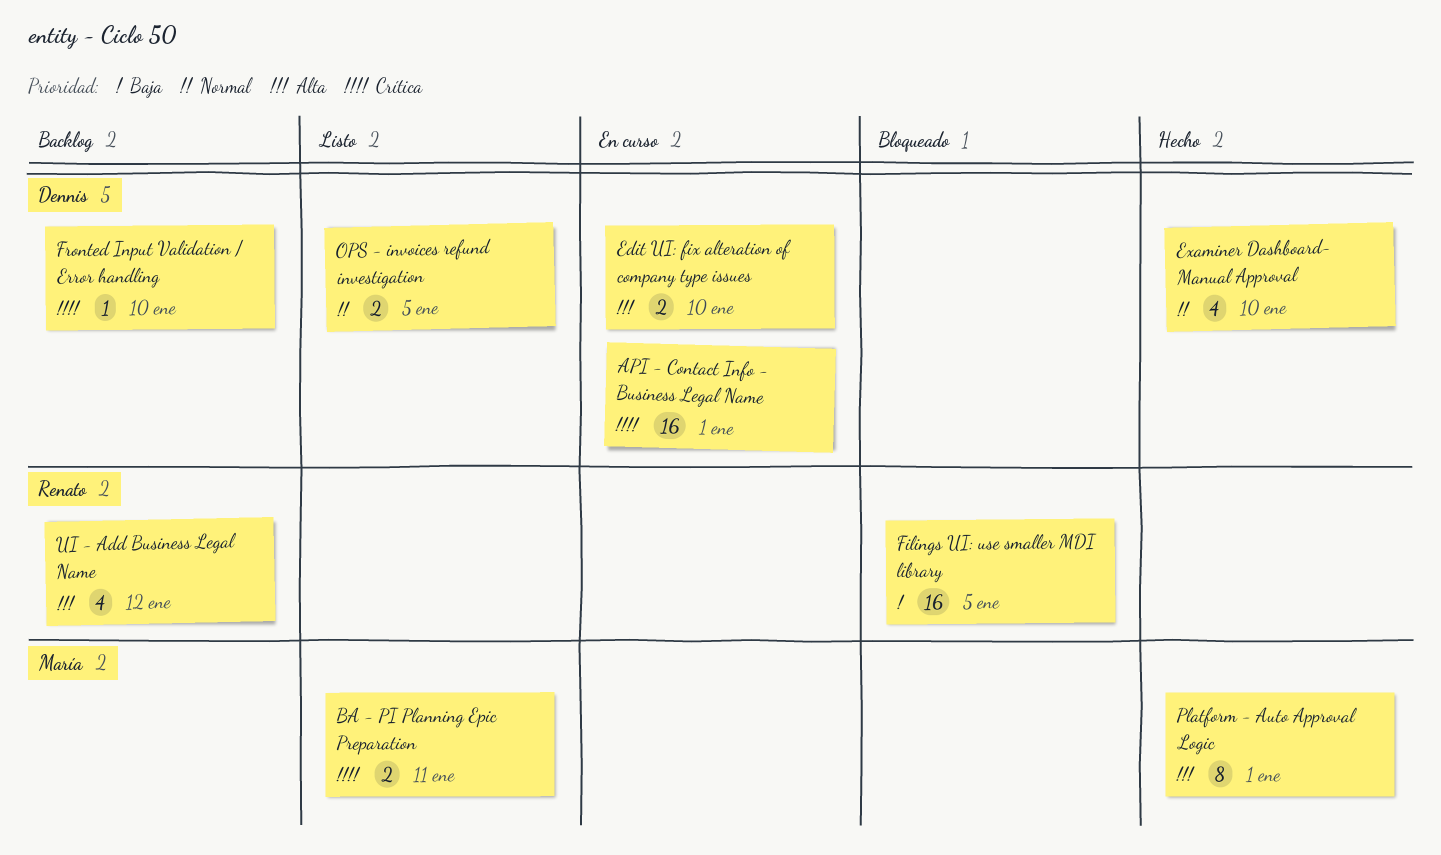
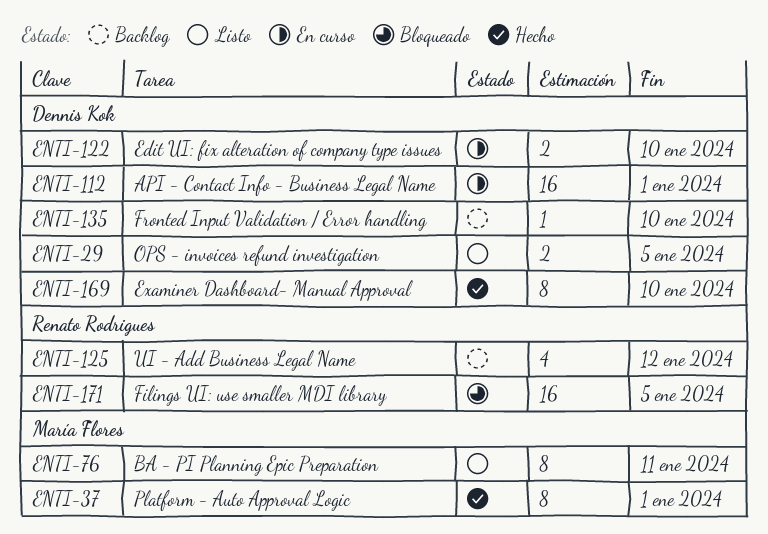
BA - PI Planning Epic Preparation, estimate: 2 -> 8
Examiner Dashboard- Manual Approval, estimate: 4 -> 8

